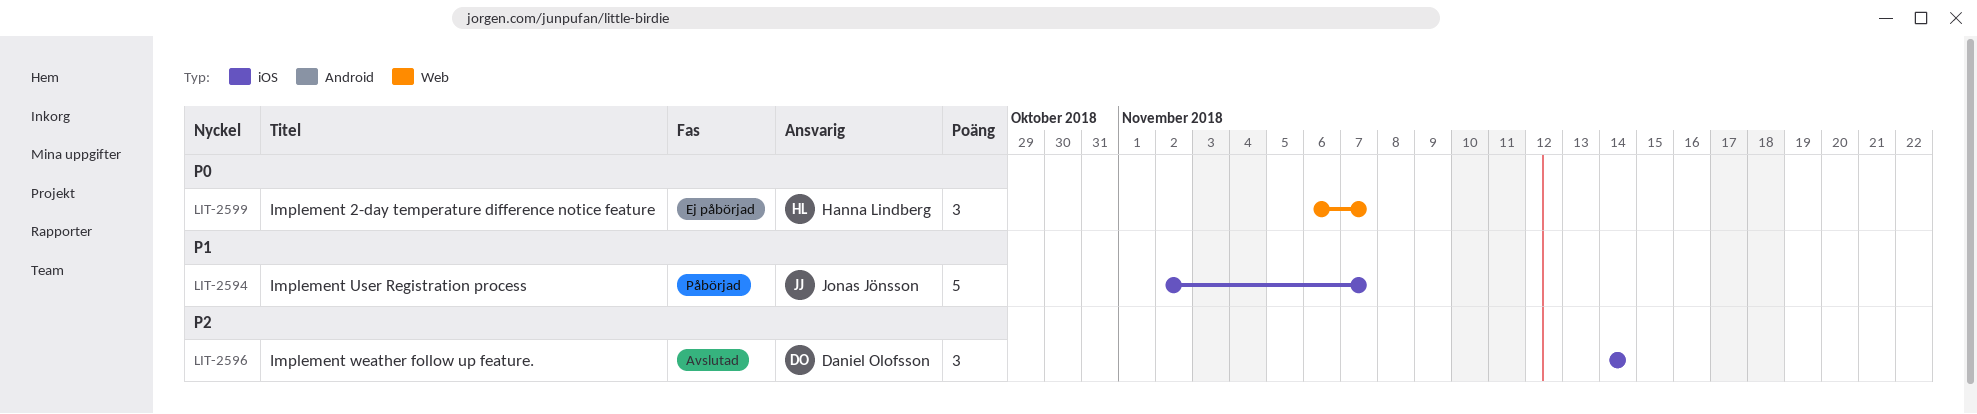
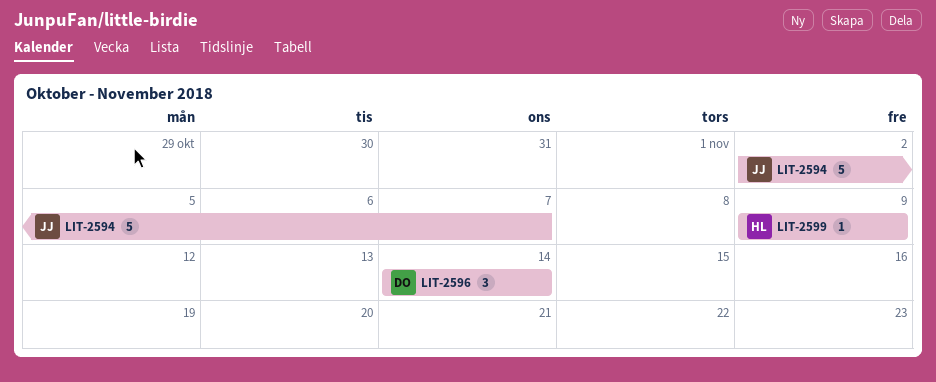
LIT-2599, estimate: 3 -> 1
LIT-2599, start: Nov 6 -> Nov 9
LIT-2599, due: Nov 7 -> Nov 9

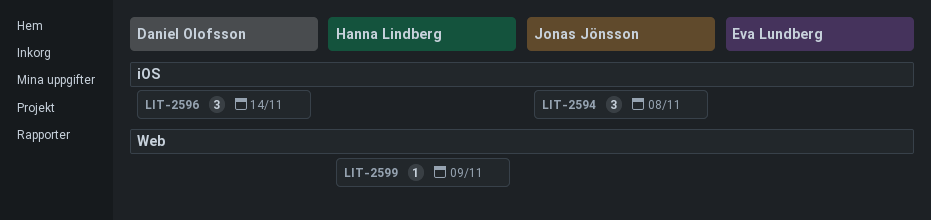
LIT-2594, estimate: 5 -> 3
LIT-2594, due: Nov 7 -> Nov 8

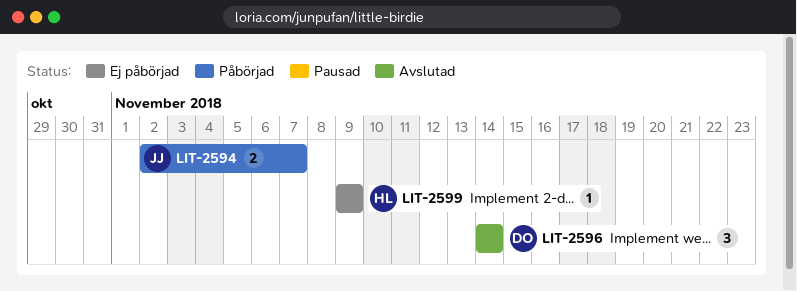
LIT-2594, estimate: 3 -> 2
LIT-2594, due: Nov 8 -> Nov 7

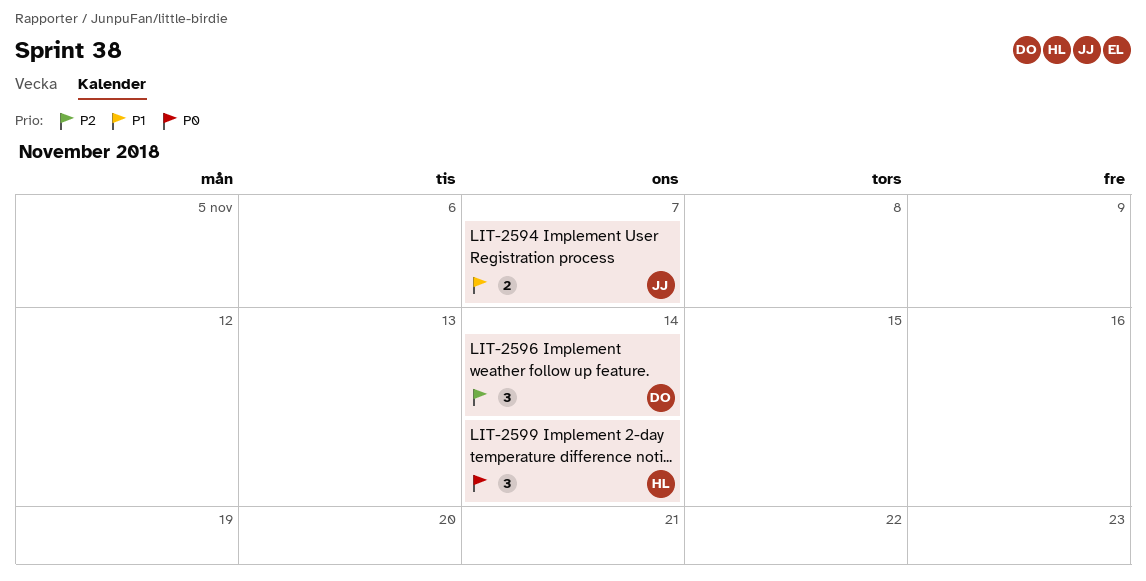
LIT-2599, estimate: 1 -> 3
LIT-2599, due: Nov 9 -> Nov 14

